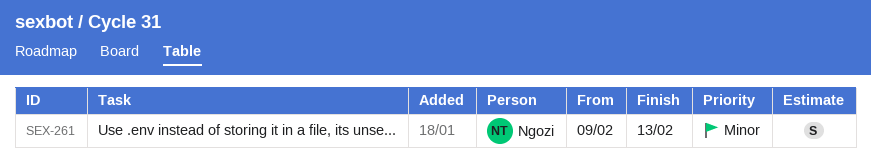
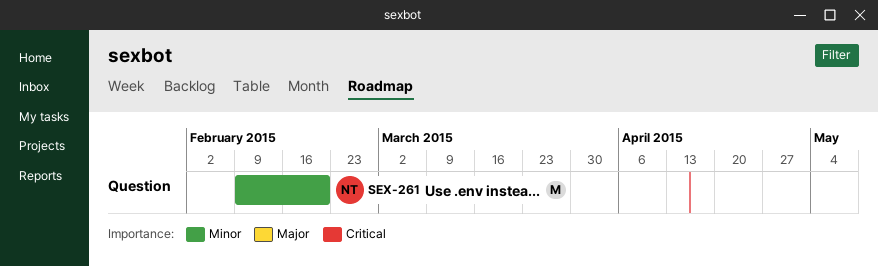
SEX-261, estimate: S -> M
SEX-261, due: Feb 13 -> Feb 20

